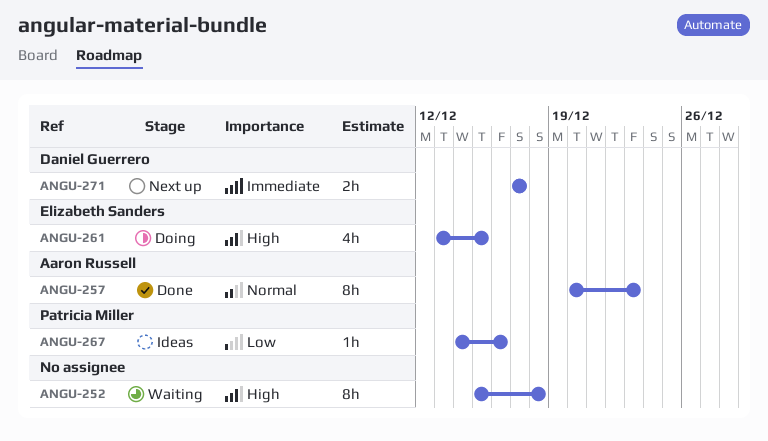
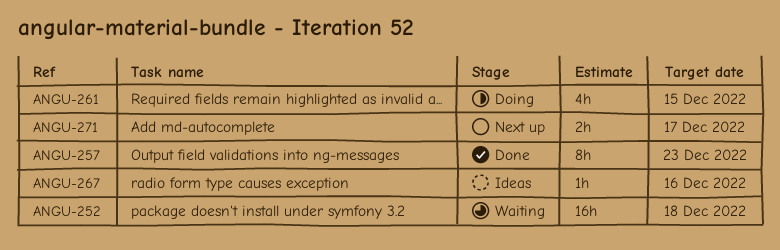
ANGU-252, estimate: 8h -> 16h

